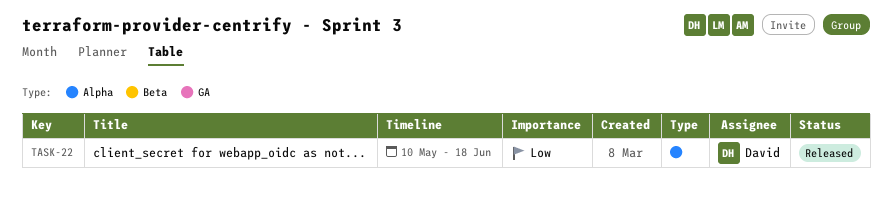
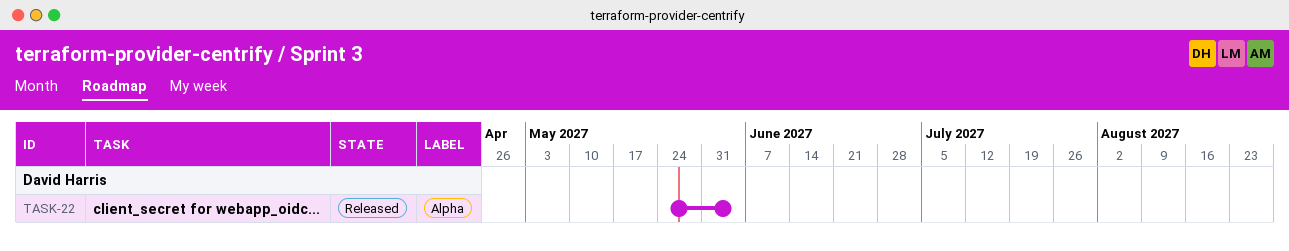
TASK-22, start: May 10 -> May 24
TASK-22, due: Jun 18 -> Jun 4

